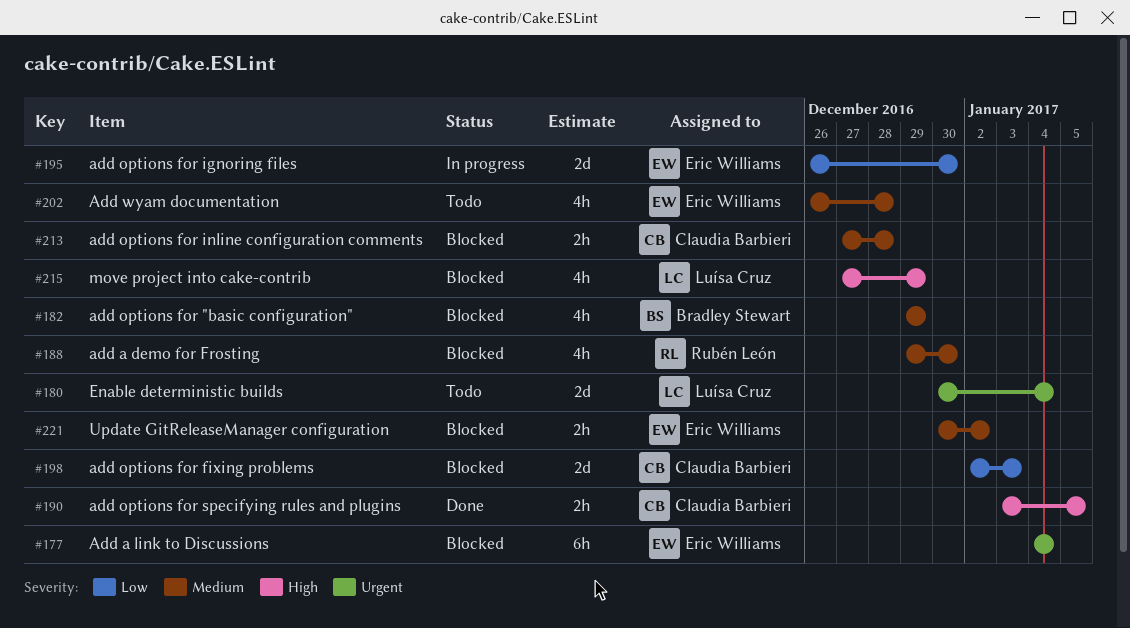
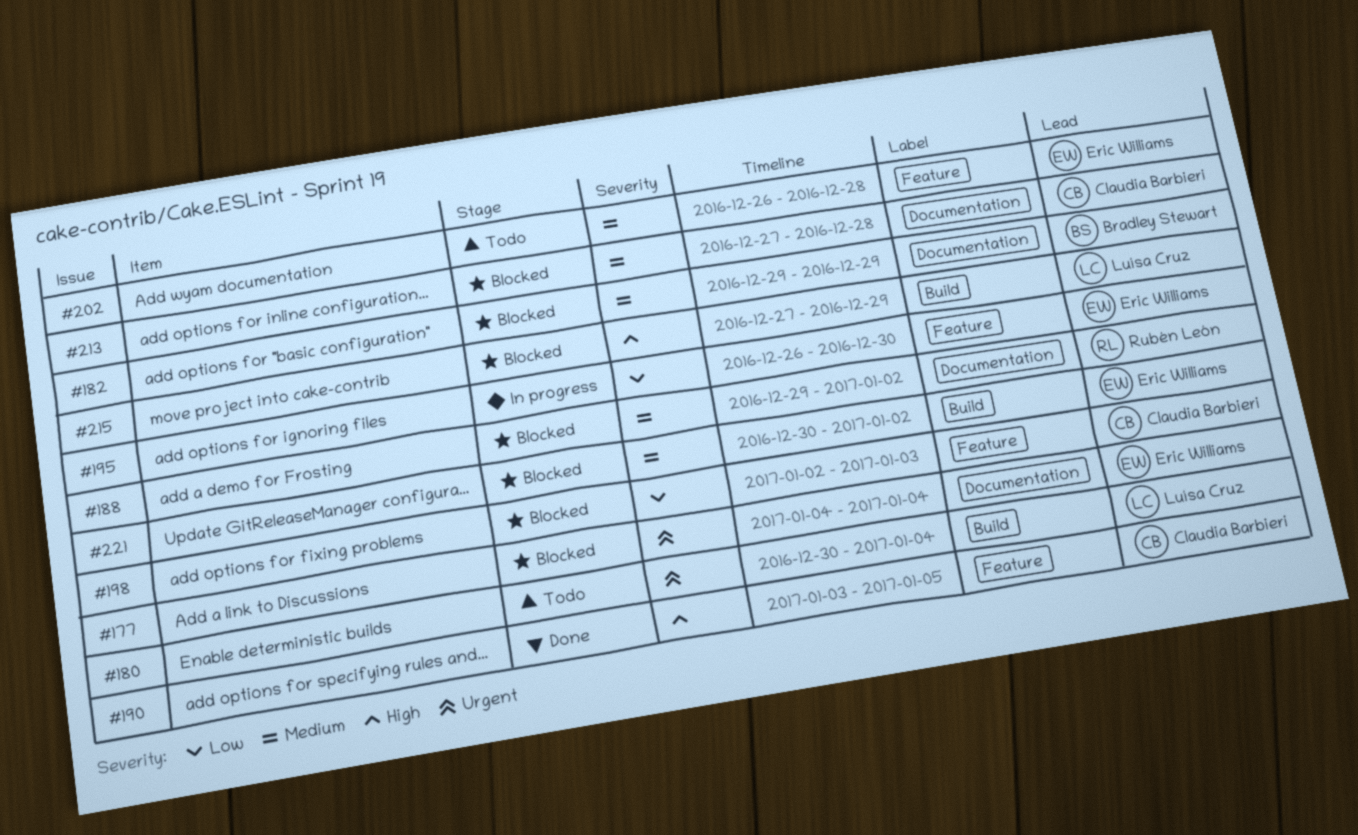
#188, due: Dec 30 -> Jan 2

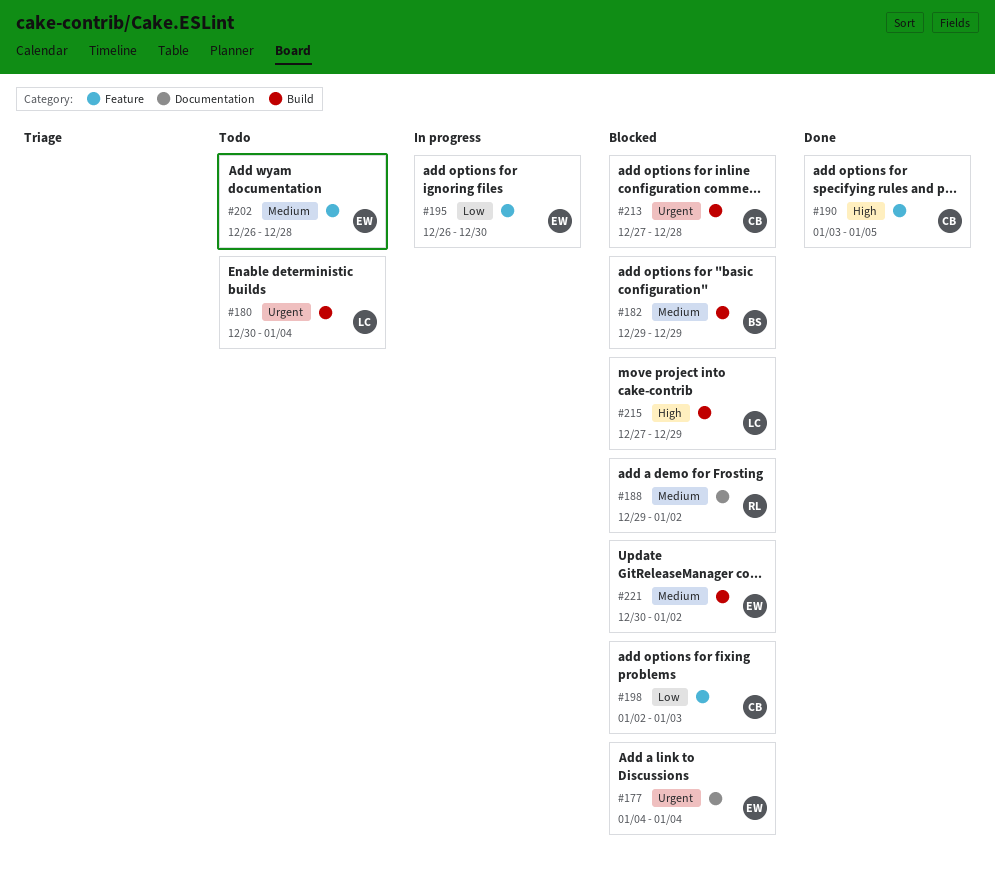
#182, label: Documentation -> Build
#213, priority: Medium -> Urgent
#213, label: Documentation -> Build

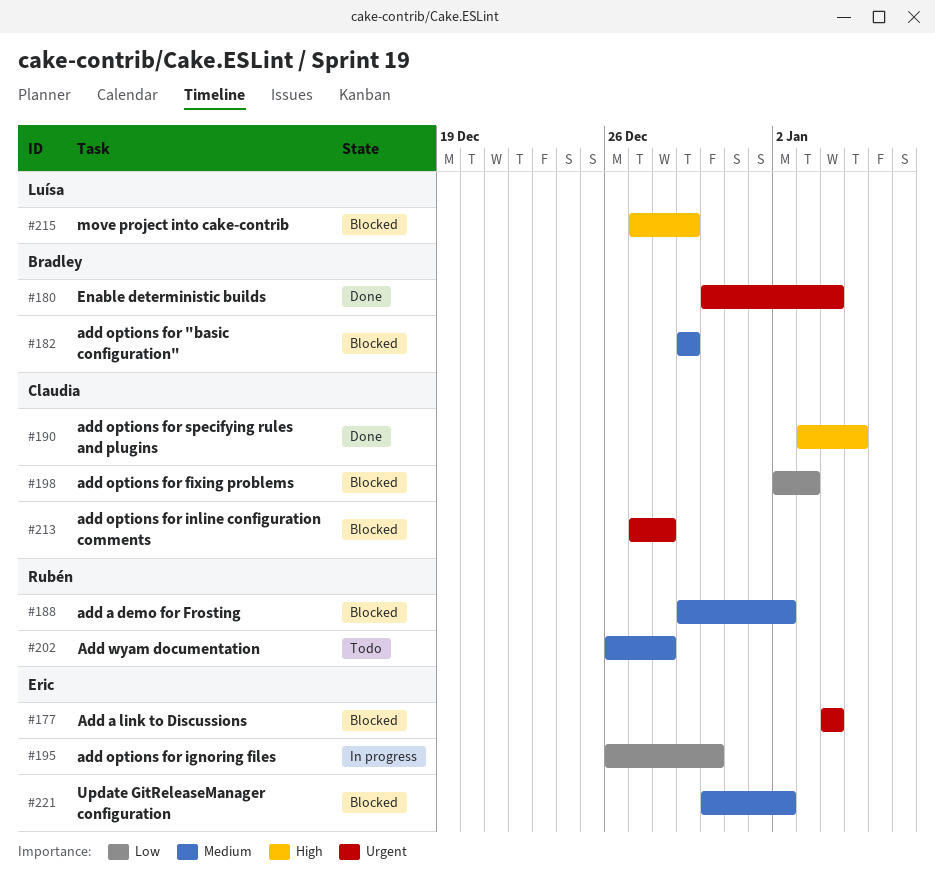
#180, status: Todo -> Done
#180, owner: Luísa -> Bradley
#202, owner: Eric -> Rubén

